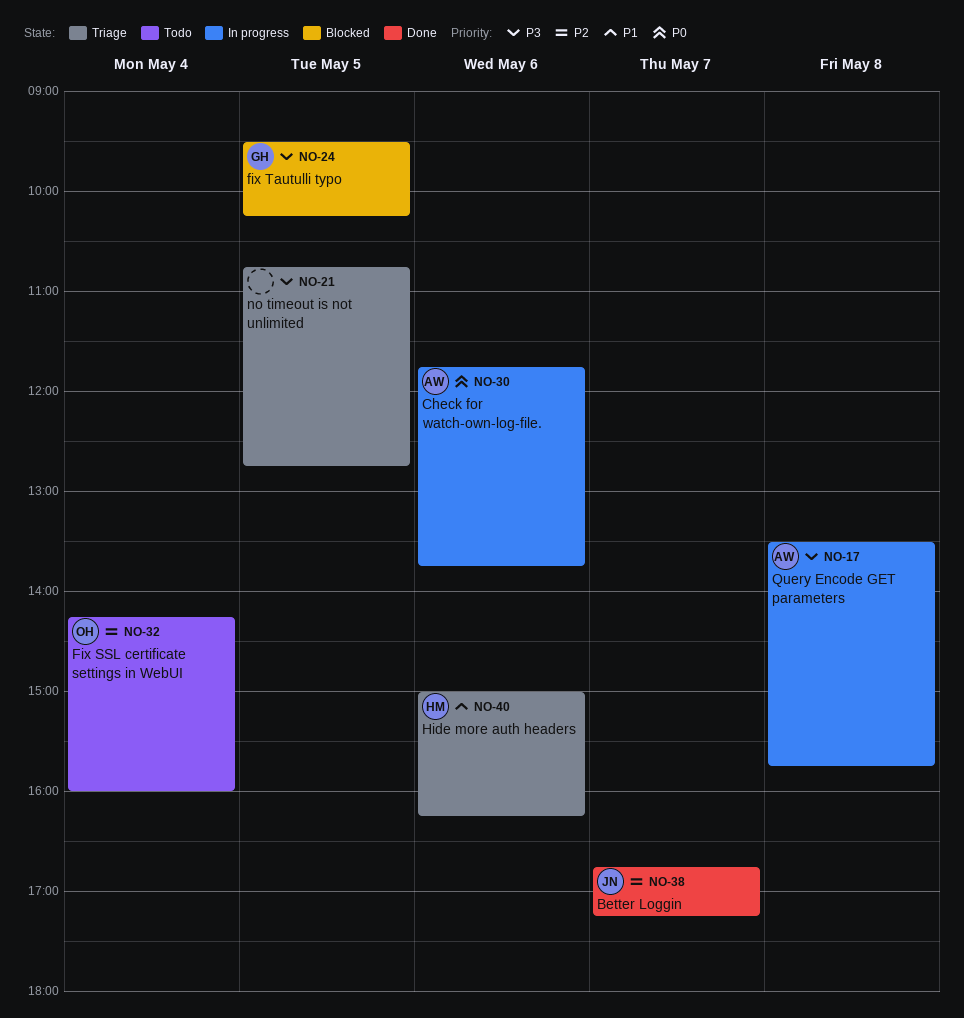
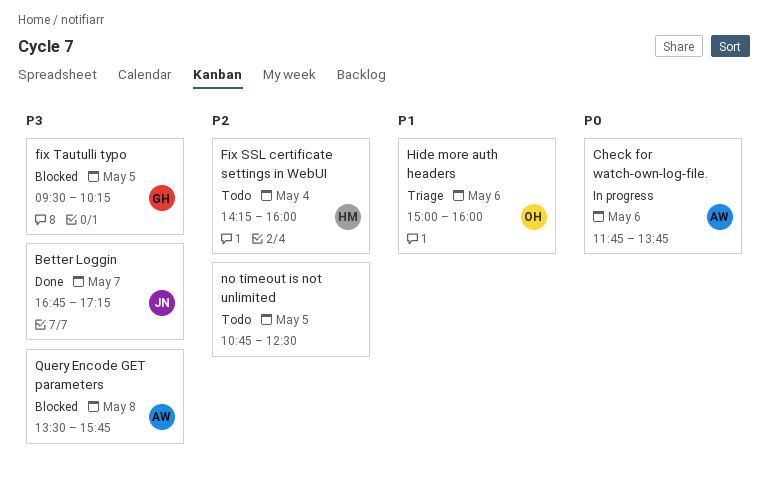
Better Loggin, priority: P2 -> P3
Fix SSL certificate settings in WebUI, owner: OH -> HM
Hide more auth headers, owner: HM -> OH
Hide more auth headers, ends: 16:15 -> 16:00
no timeout is not unlimited, status: Triage -> Todo
no timeout is not unlimited, priority: P3 -> P2
no timeout is not unlimited, ends: 12:45 -> 12:30
Query Encode GET parameters, status: In progress -> Blocked

